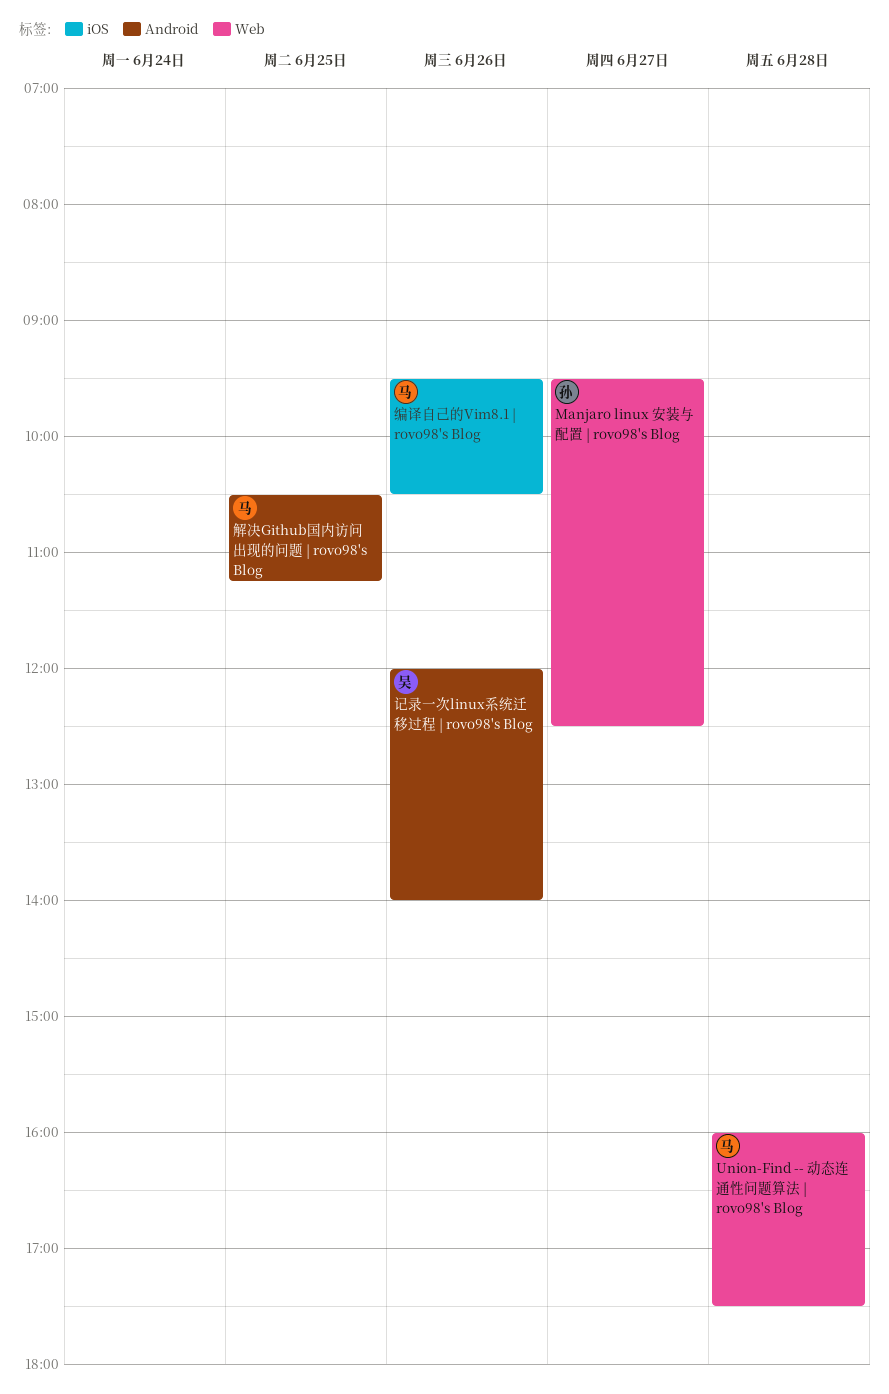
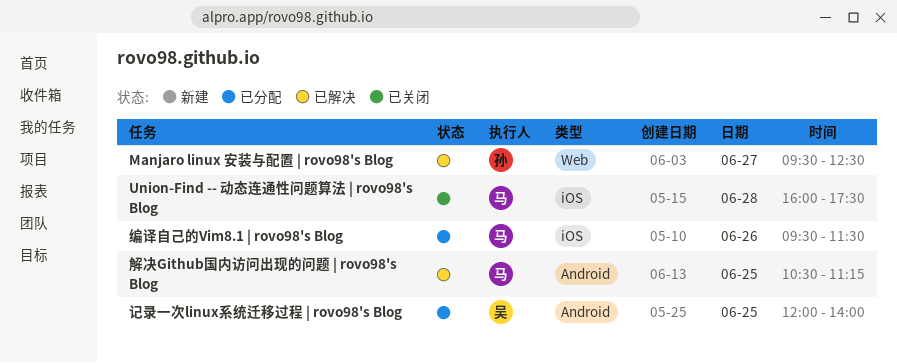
Union-Find -- 动态连通性问题算法 | rovo98's Blog, label: Web -> iOS
编译自己的Vim8.1 | rovo98's Blog, ends: 10:30 -> 11:30
记录一次linux系统迁移过程 | rovo98's Blog, day: Jun 26 -> Jun 25

